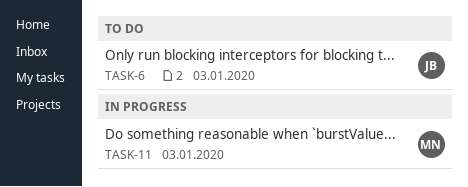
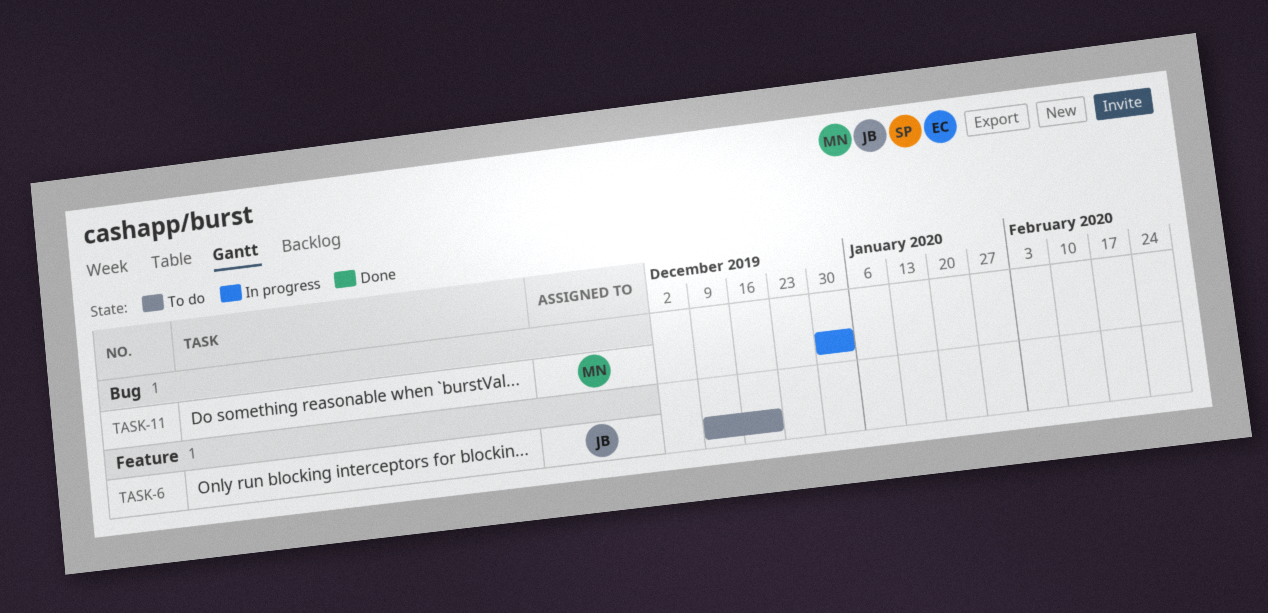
TASK-6, due: Jan 3 -> Dec 20

